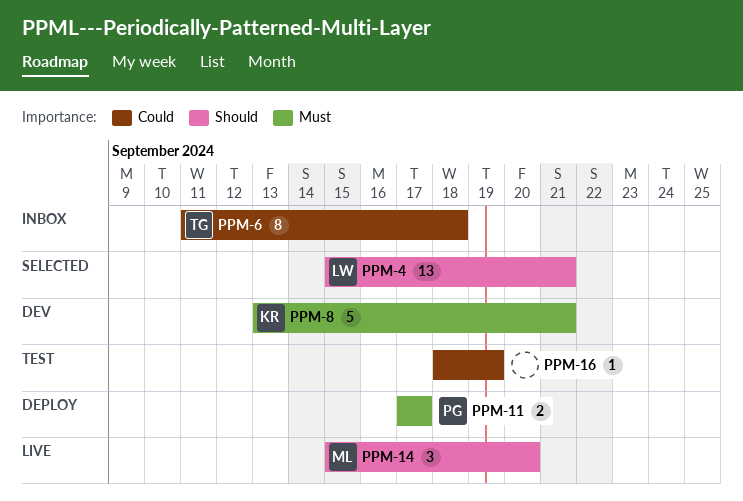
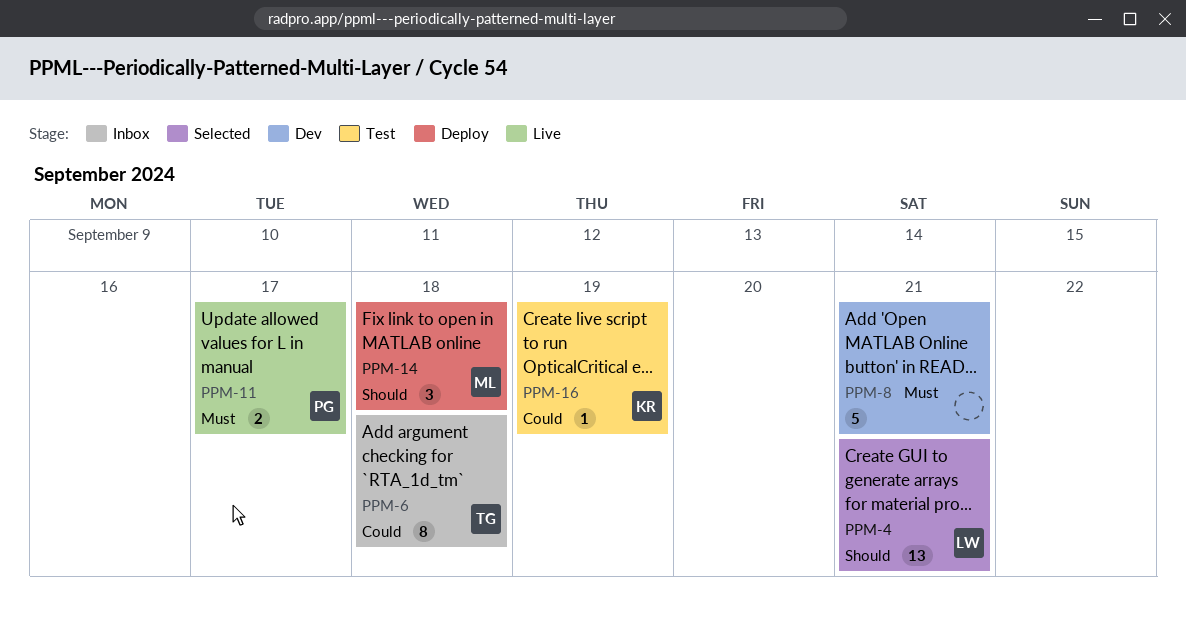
PPM-8, owner: KR -> none
PPM-11, status: Deploy -> Live
PPM-14, status: Live -> Deploy
PPM-14, due: Sep 20 -> Sep 18
PPM-16, owner: none -> KR

